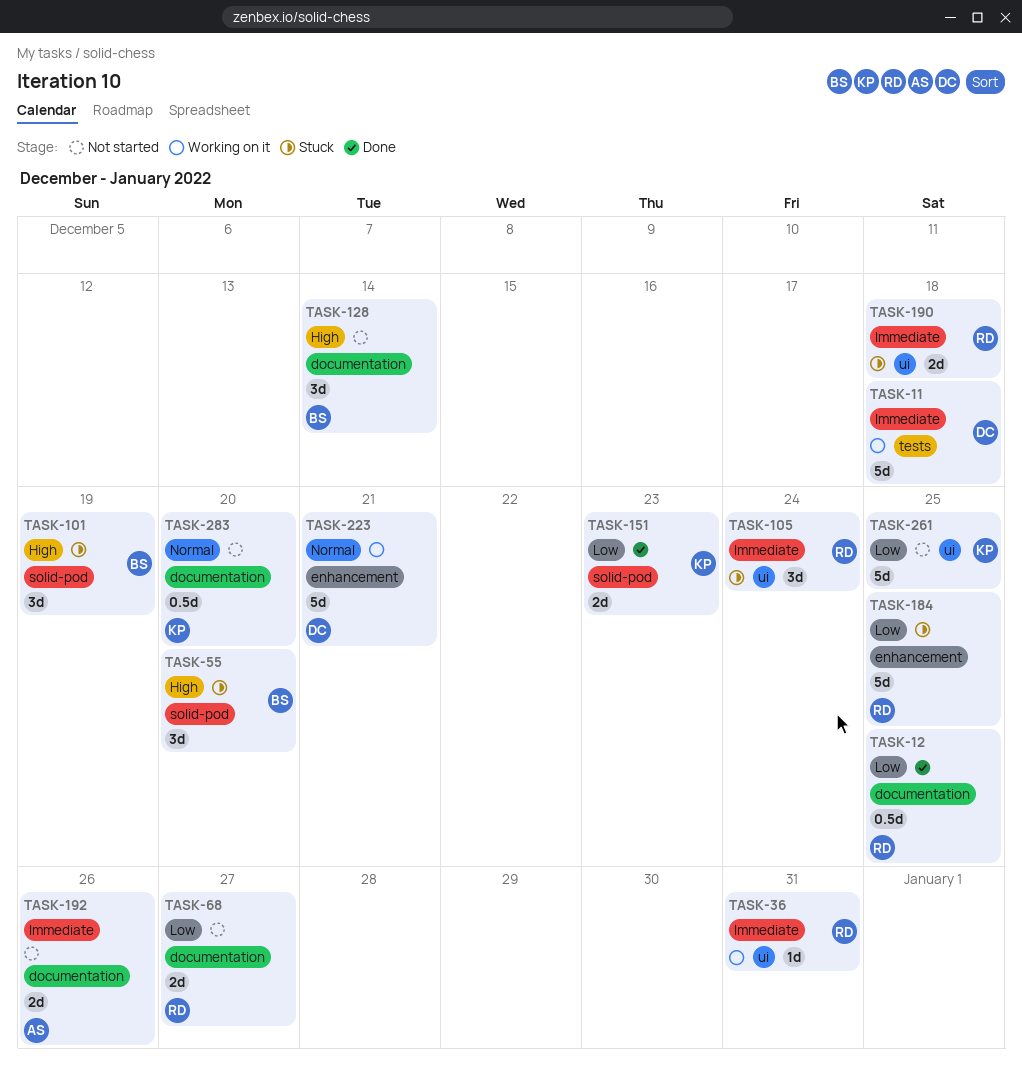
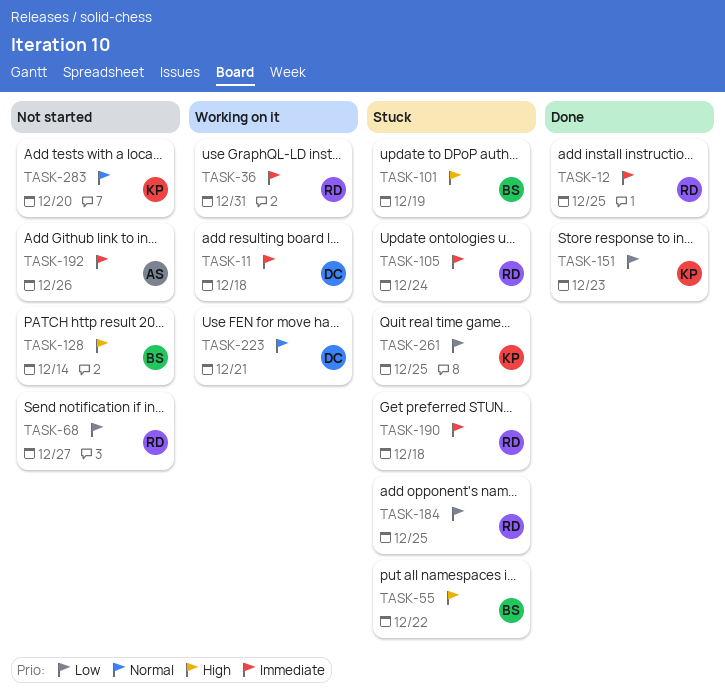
TASK-12, priority: Low -> Immediate
TASK-55, due: Dec 20 -> Dec 22
TASK-261, status: Not started -> Stuck

